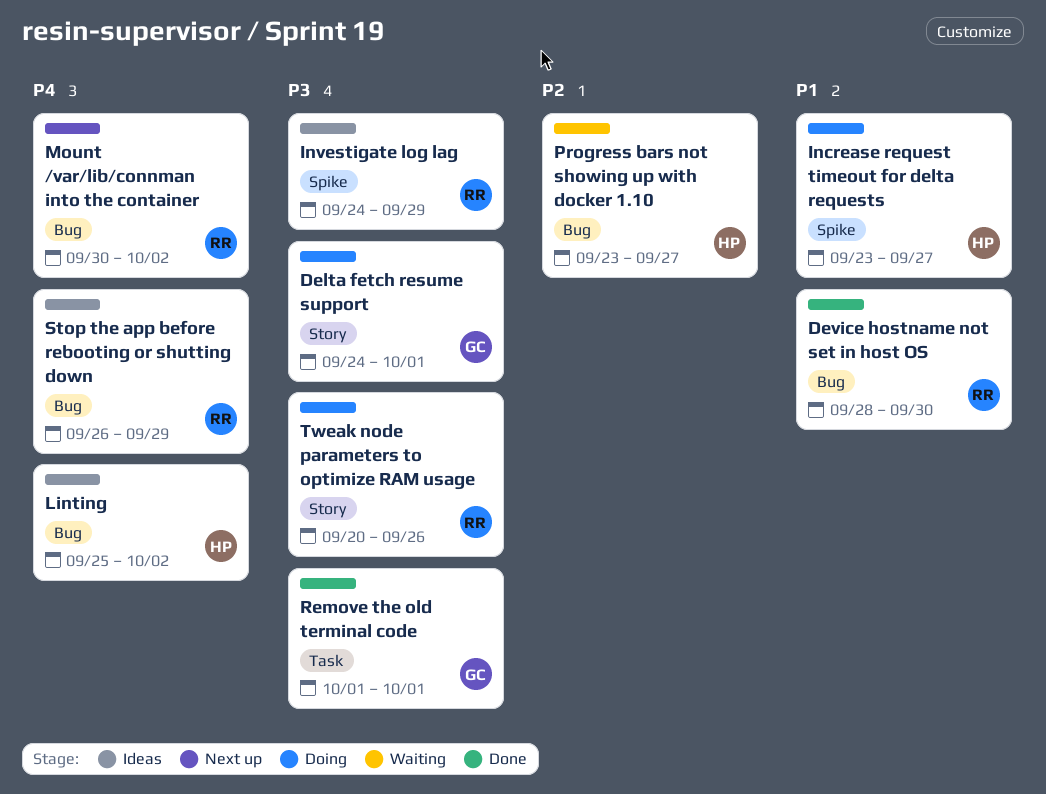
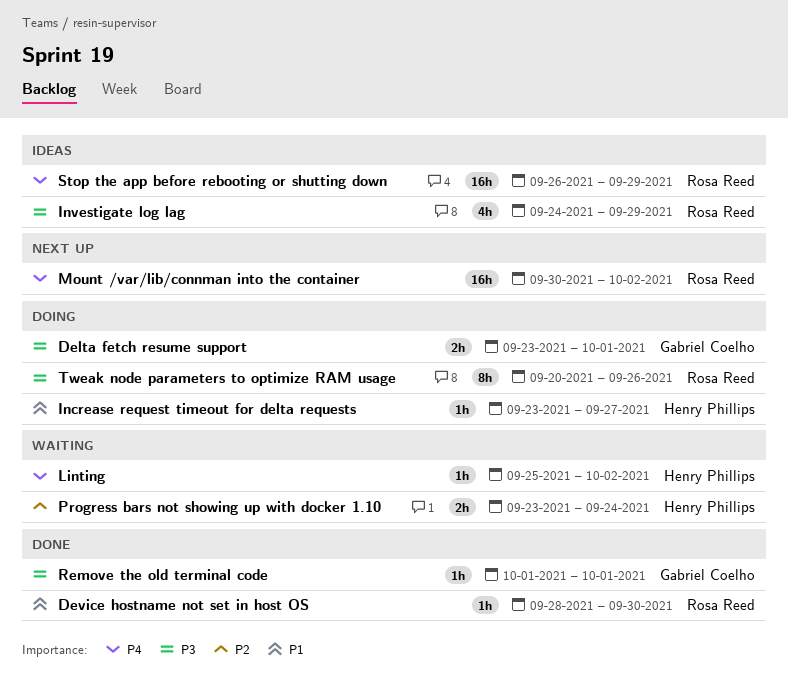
Delta fetch resume support, start: Sep 24 -> Sep 23
Linting, status: Ideas -> Waiting
Progress bars not showing up with docker 1.10, due: Sep 27 -> Sep 24

